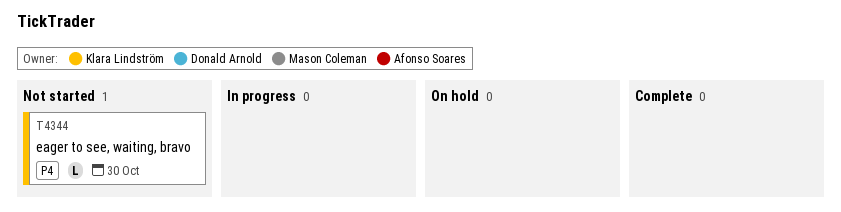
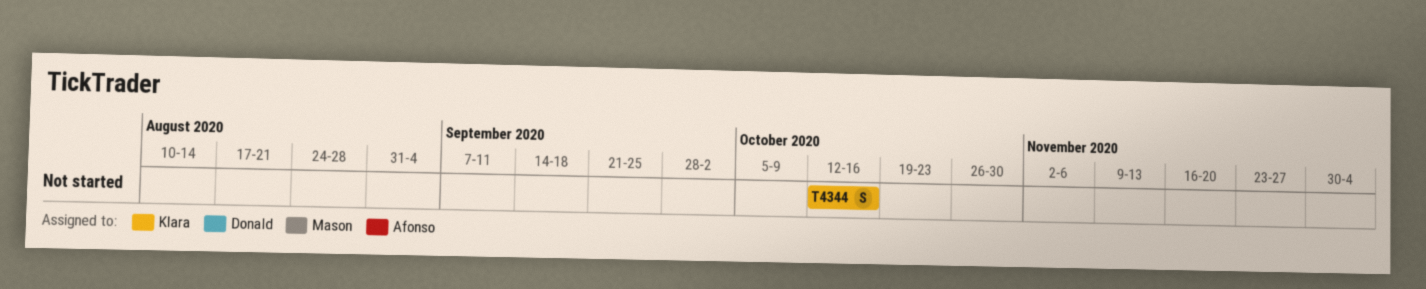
T4344, estimate: L -> S
T4344, due: Oct 30 -> Oct 16

